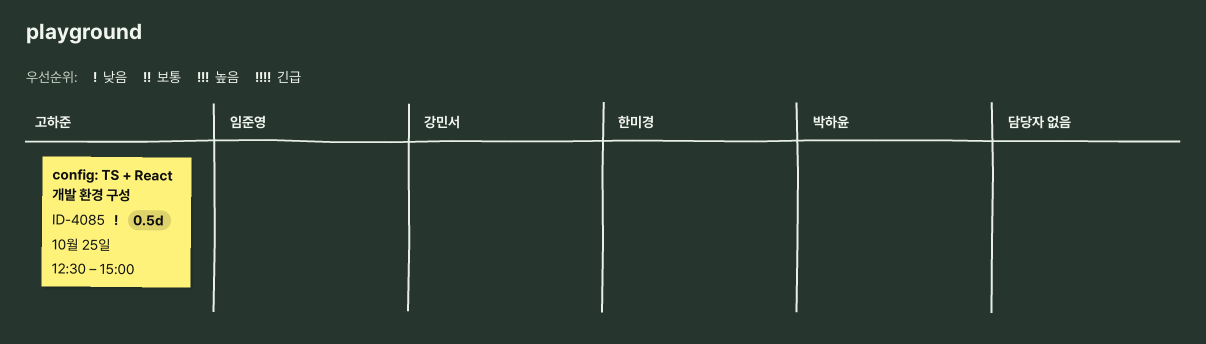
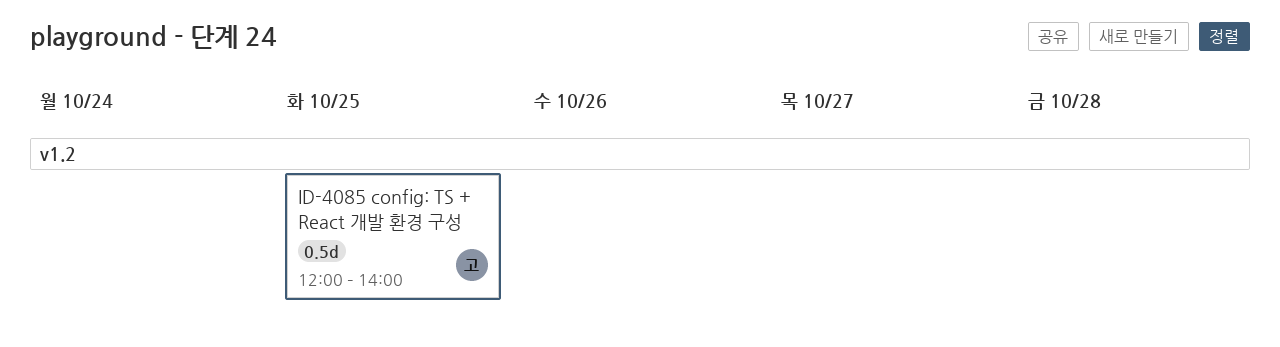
ID-4085, begins: 12:30 -> 12:00
ID-4085, ends: 15:00 -> 14:00

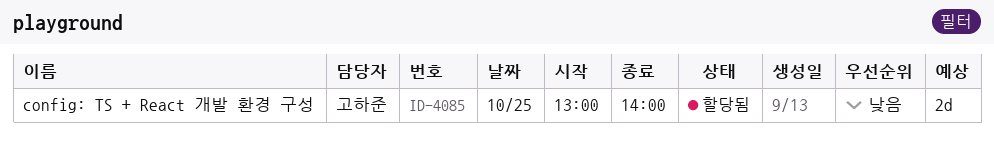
ID-4085, estimate: 0.5d -> 2d
ID-4085, begins: 12:00 -> 13:00

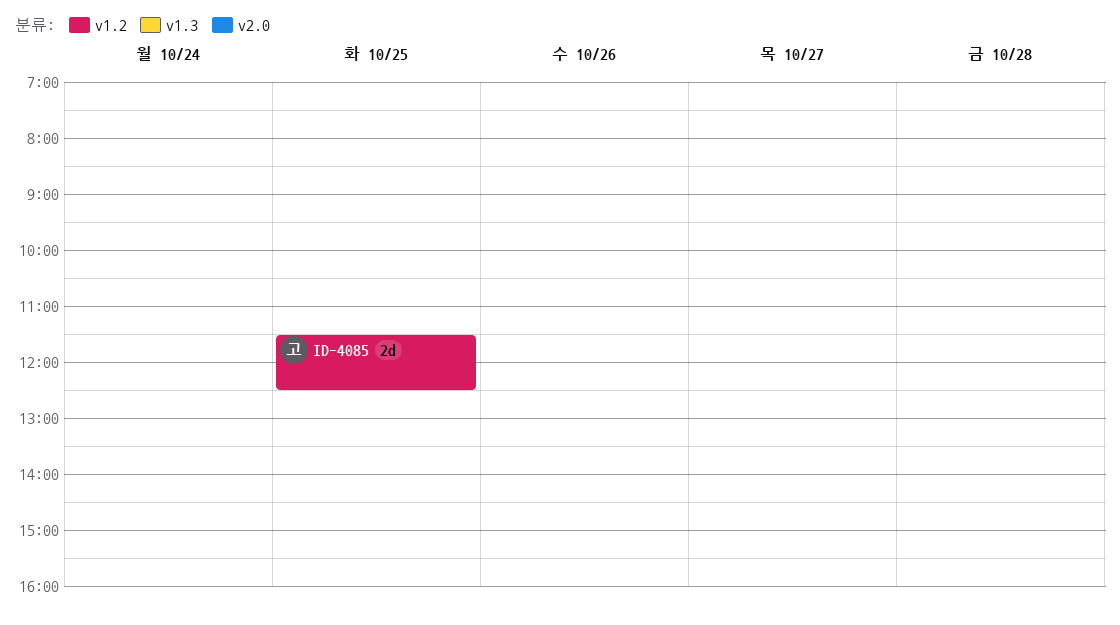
ID-4085, begins: 13:00 -> 11:30
ID-4085, ends: 14:00 -> 12:30

